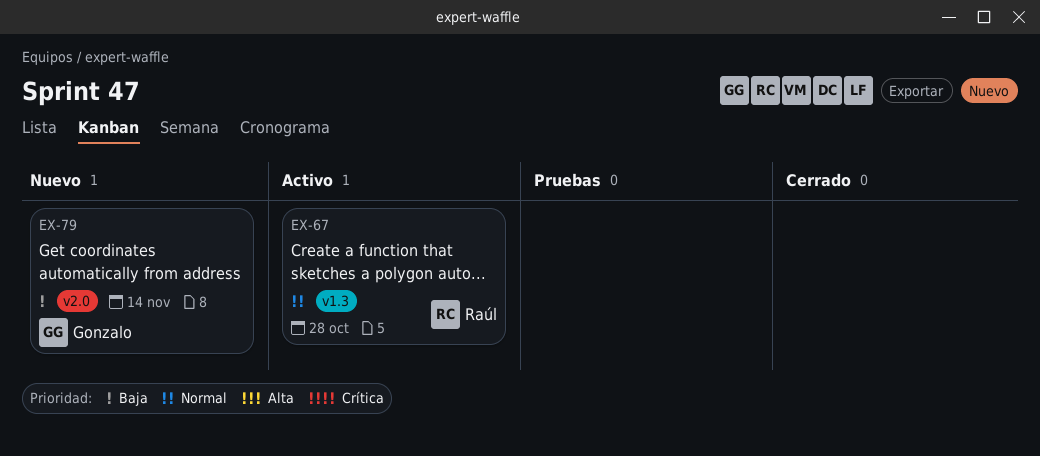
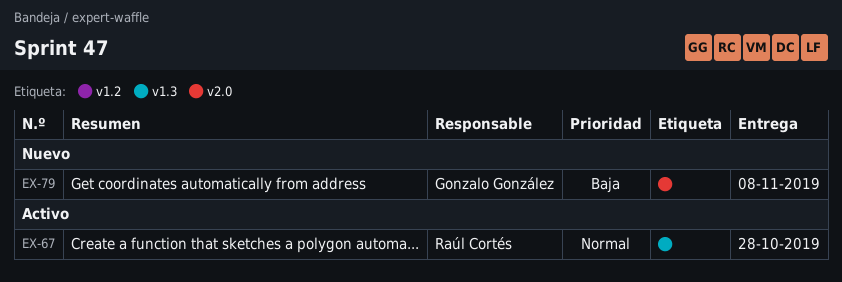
EX-79, due: Nov 14 -> Nov 8

